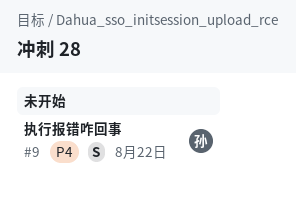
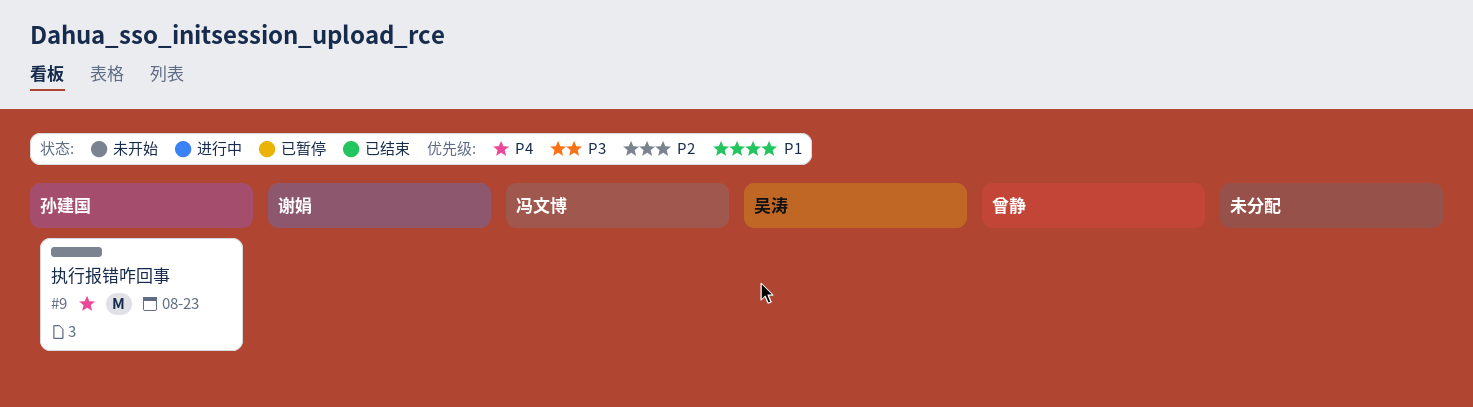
#9, estimate: S -> M
#9, due: Aug 22 -> Aug 23

